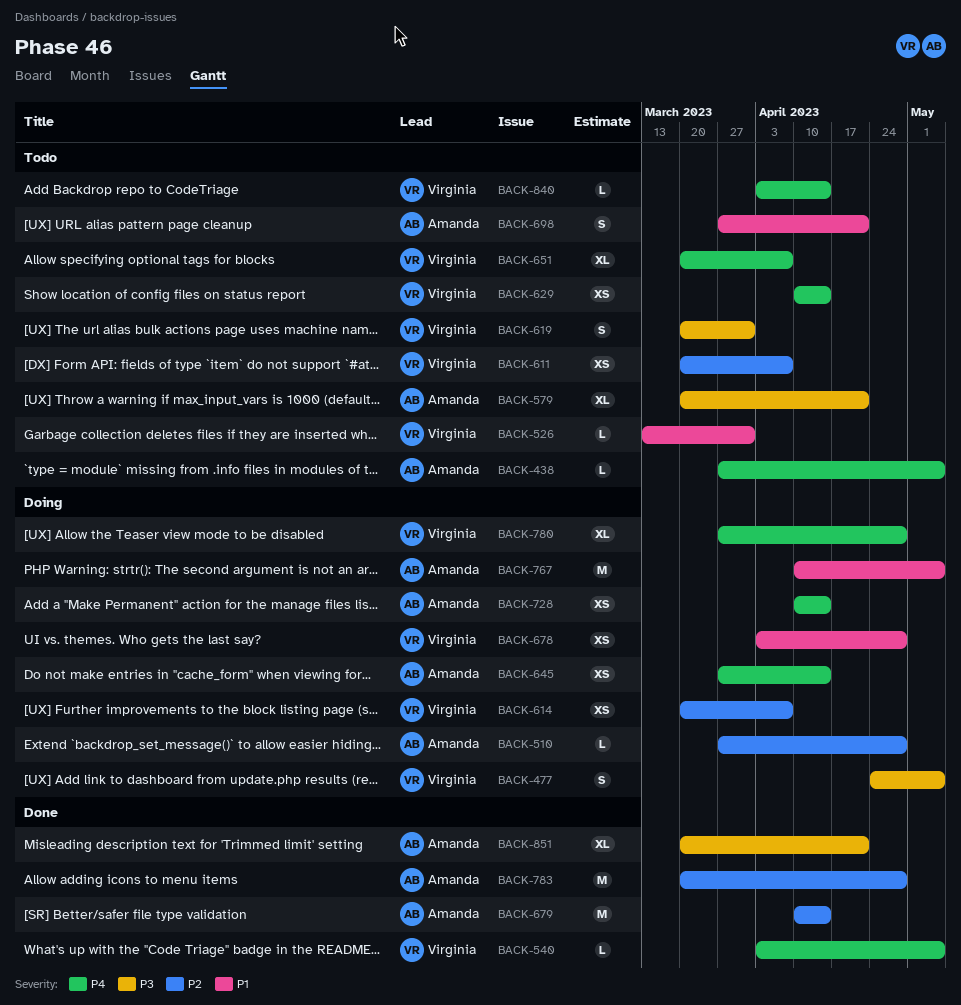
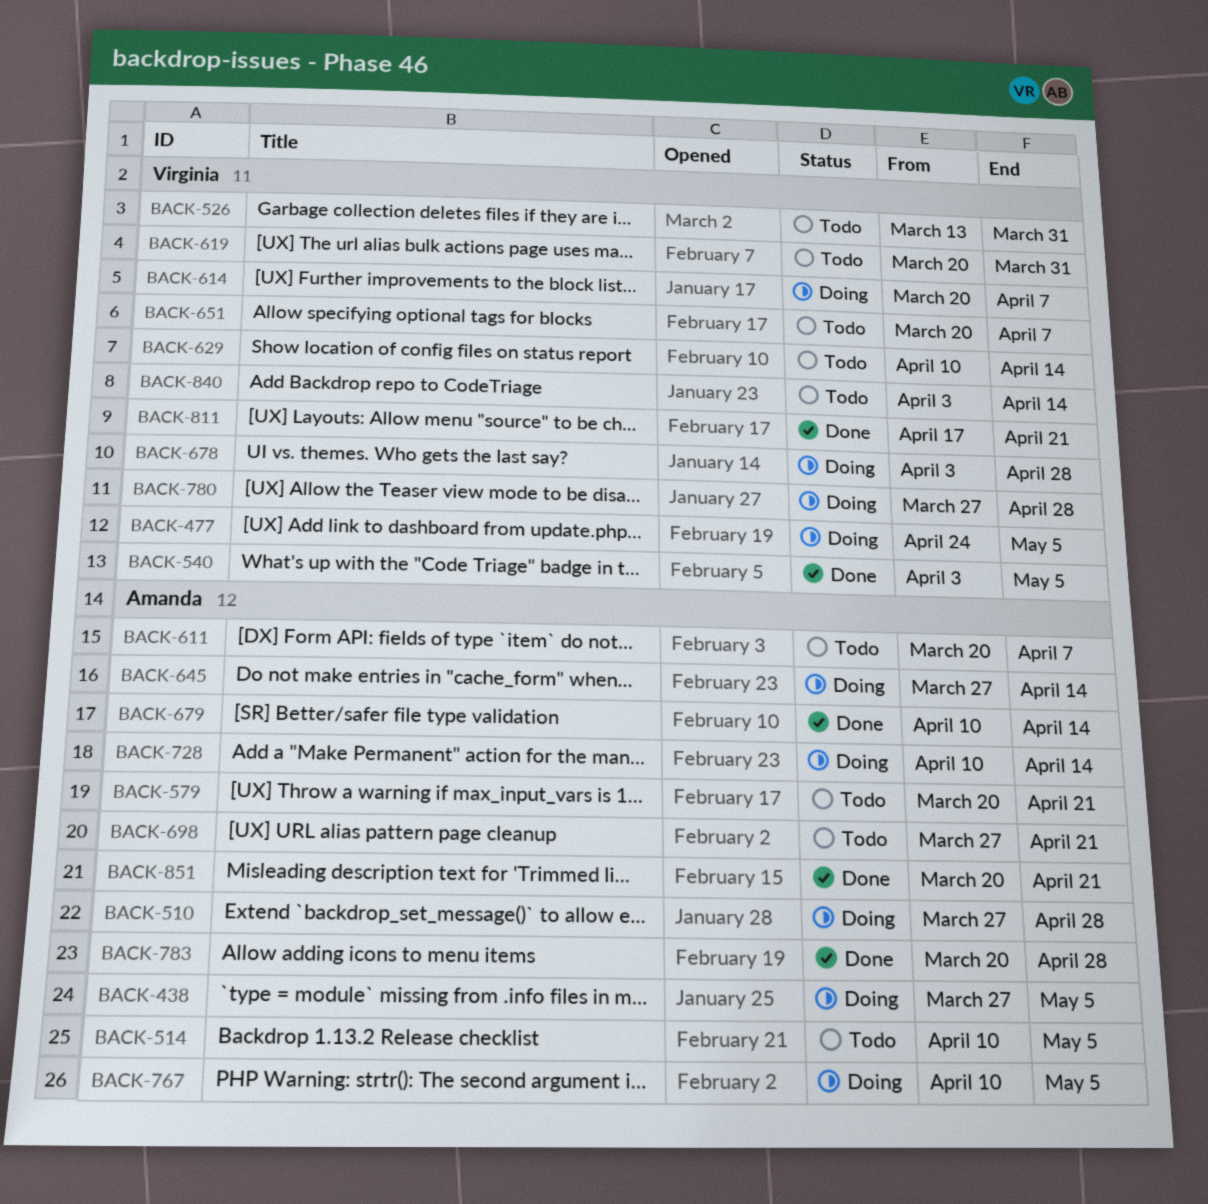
BACK-438, status: Todo -> Doing
BACK-514: none -> present
BACK-611, owner: Virginia -> Amanda
BACK-811: none -> present

